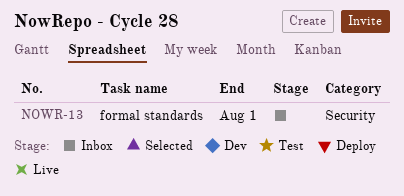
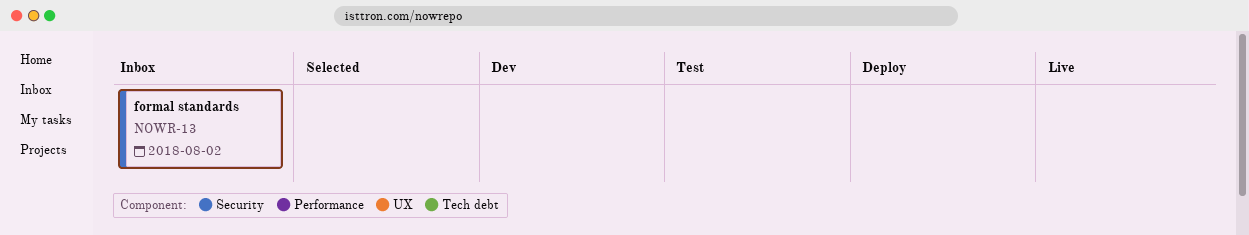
NOWR-13, due: Aug 1 -> Aug 2

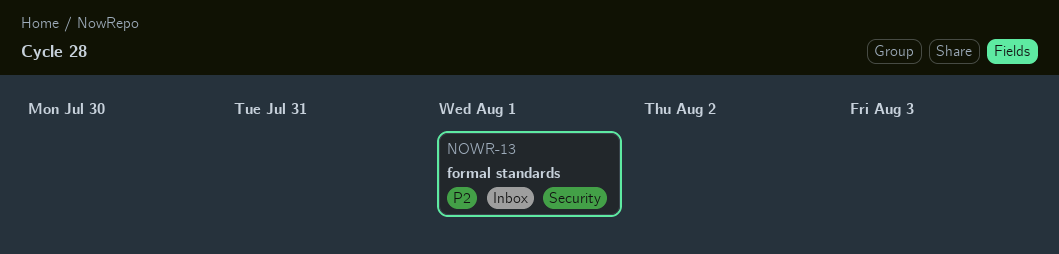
NOWR-13, due: Aug 2 -> Aug 1

